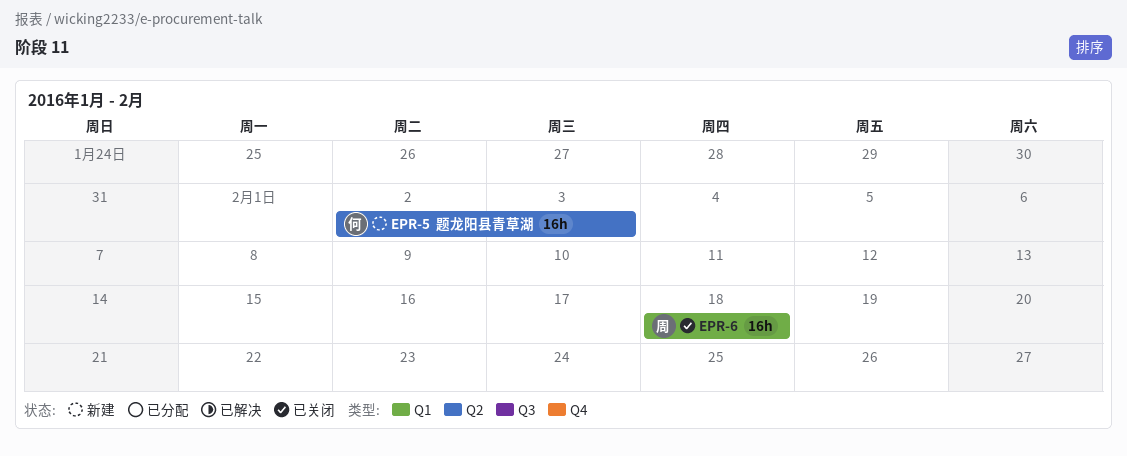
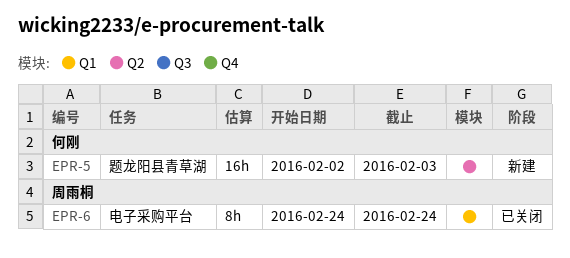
EPR-6, estimate: 16h -> 8h
EPR-6, start: Feb 18 -> Feb 24
EPR-6, due: Feb 18 -> Feb 24

